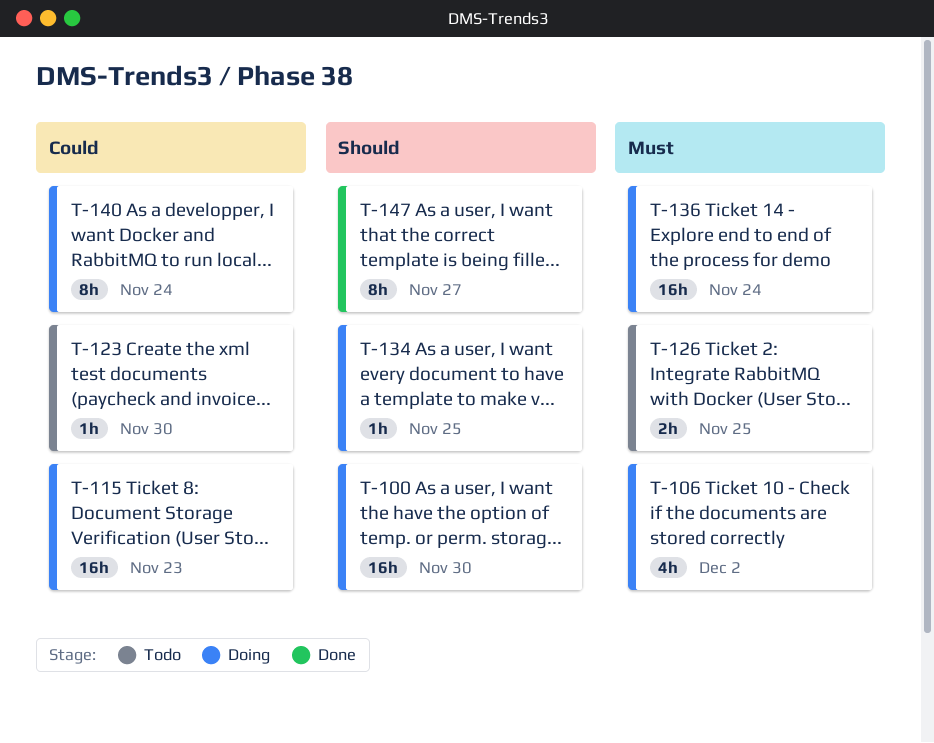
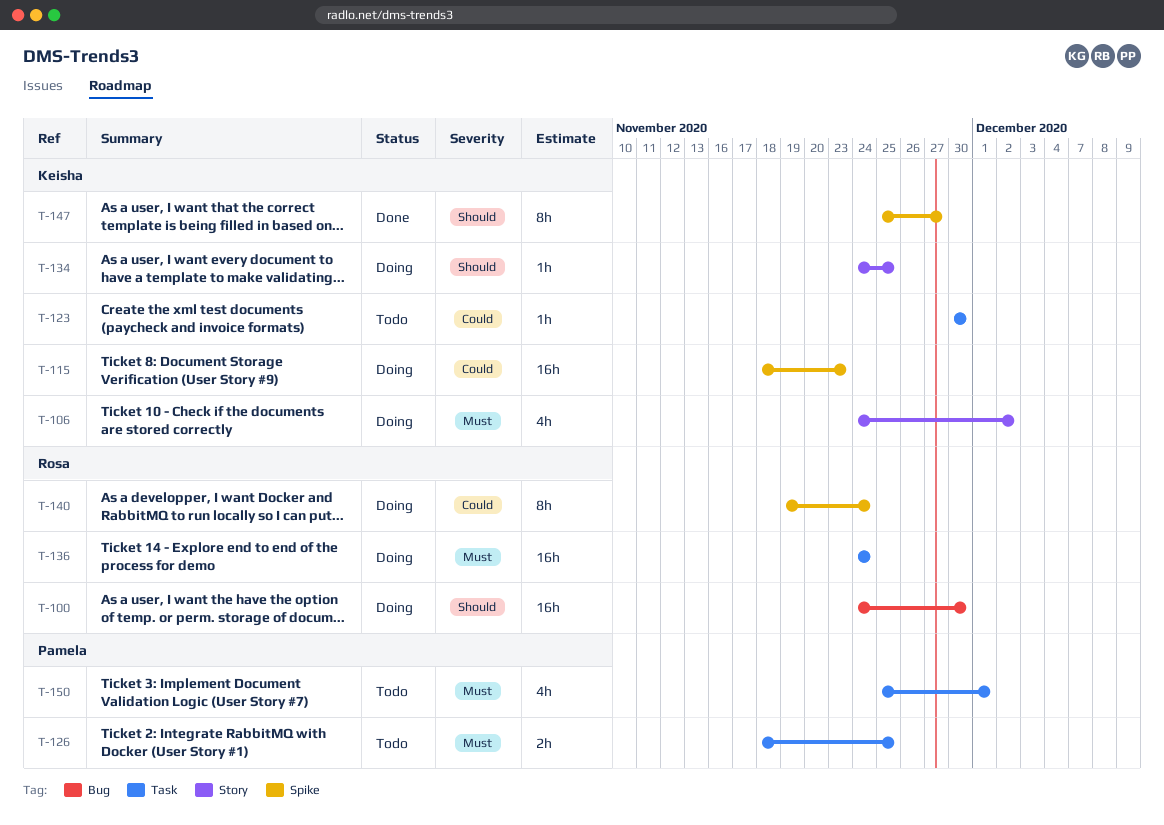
T-150: none -> present

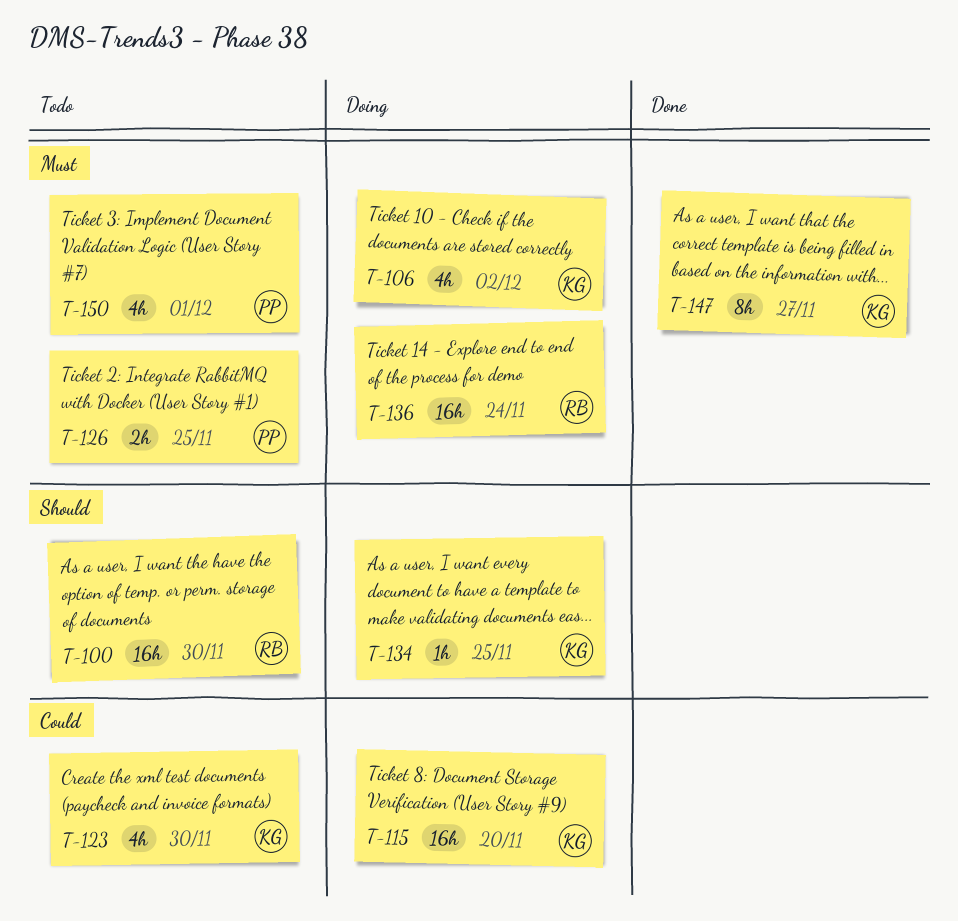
T-100, status: Doing -> Todo
T-115, due: Nov 23 -> Nov 20
T-123, estimate: 1h -> 4h
T-140: present -> none
T-147, priority: Should -> Must

